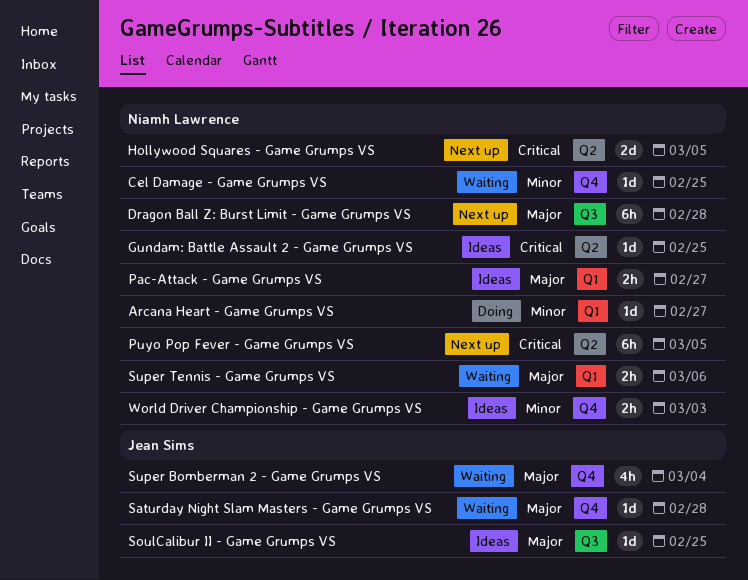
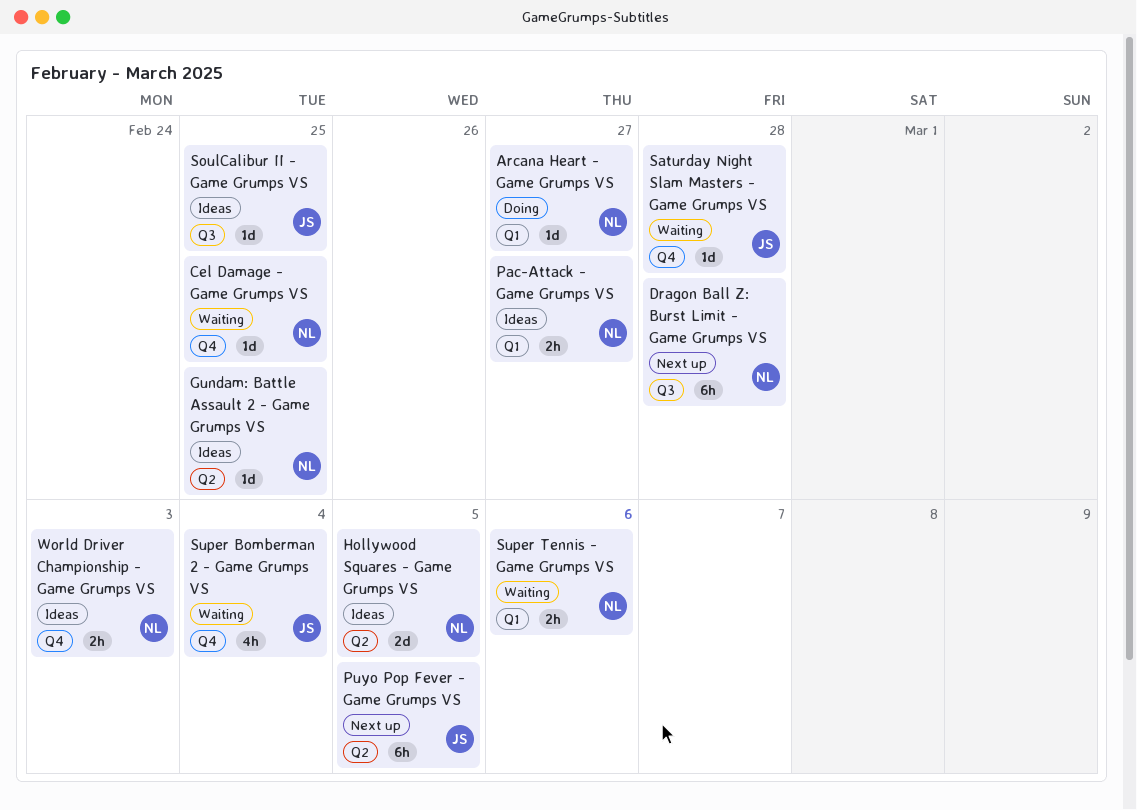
Hollywood Squares - Game Grumps VS, status: Next up -> Ideas
Puyo Pop Fever - Game Grumps VS, owner: Niamh Lawrence -> Jean Sims

